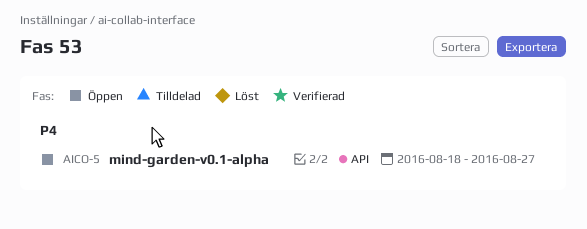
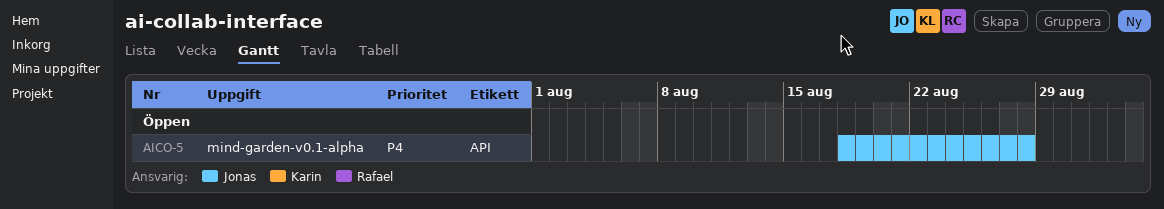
AICO-5, due: Aug 27 -> Aug 28

